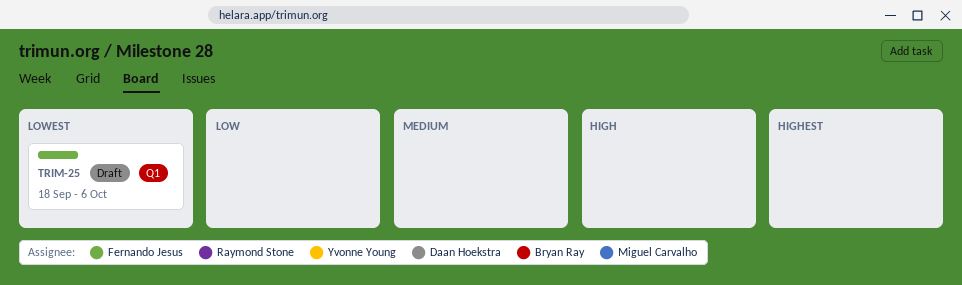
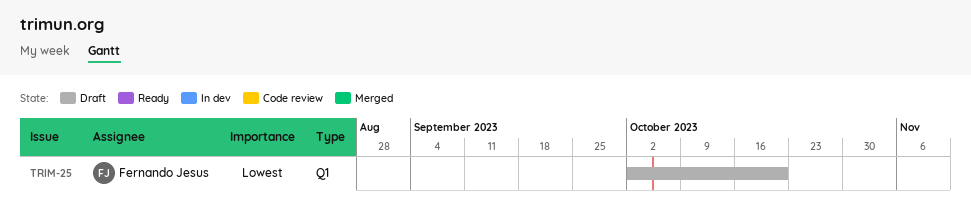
TRIM-25, start: Sep 18 -> Oct 2
TRIM-25, due: Oct 6 -> Oct 20

